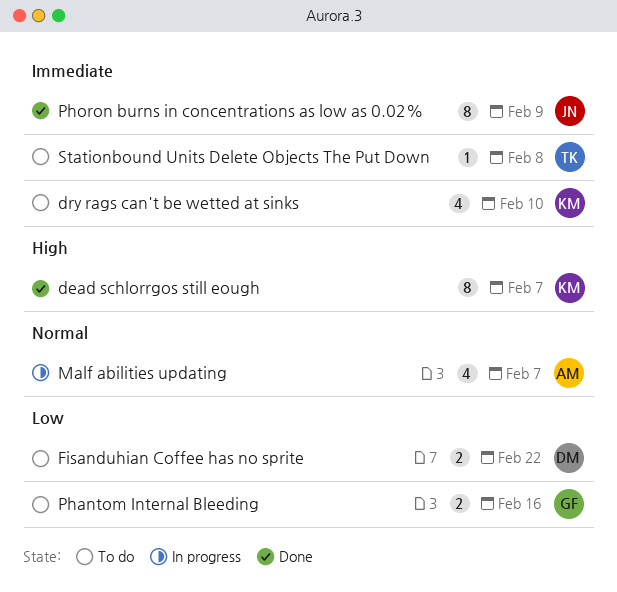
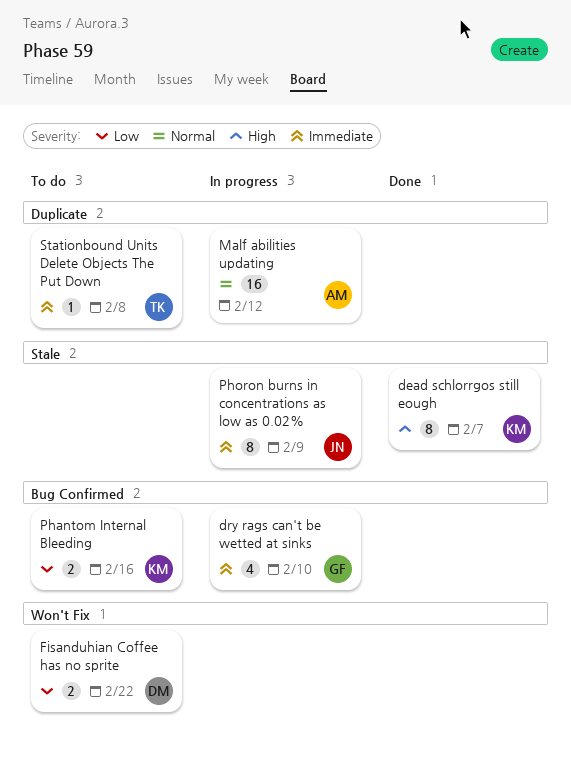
dry rags can't be wetted at sinks, status: To do -> In progress
dry rags can't be wetted at sinks, owner: KM -> GF
Malf abilities updating, estimate: 4 -> 16
Malf abilities updating, due: Feb 7 -> Feb 12
Phantom Internal Bleeding, owner: GF -> KM
Phoron burns in concentrations as low as 0.02%, status: Done -> In progress

